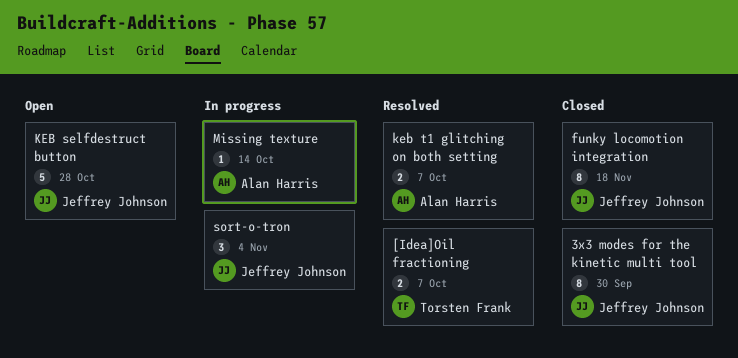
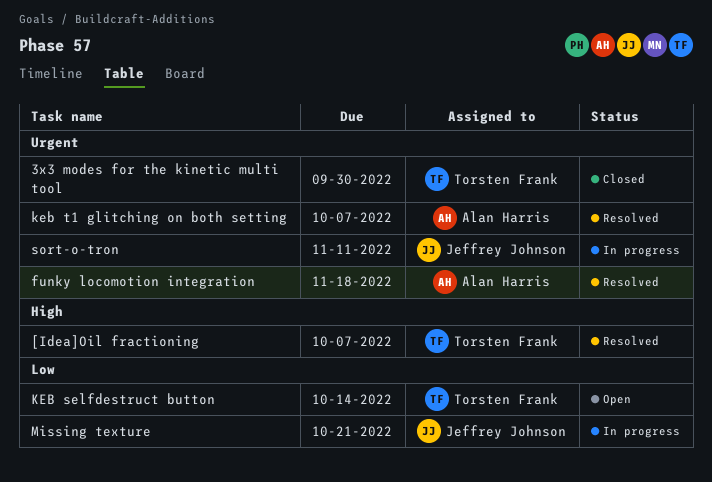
3x3 modes for the kinetic multi tool, owner: Jeffrey Johnson -> Torsten Frank
funky locomotion integration, status: Closed -> Resolved
funky locomotion integration, owner: Jeffrey Johnson -> Alan Harris
KEB selfdestruct button, owner: Jeffrey Johnson -> Torsten Frank
KEB selfdestruct button, due: Oct 28 -> Oct 14
Missing texture, owner: Alan Harris -> Jeffrey Johnson
Missing texture, due: Oct 14 -> Oct 21
sort-o-tron, due: Nov 4 -> Nov 11

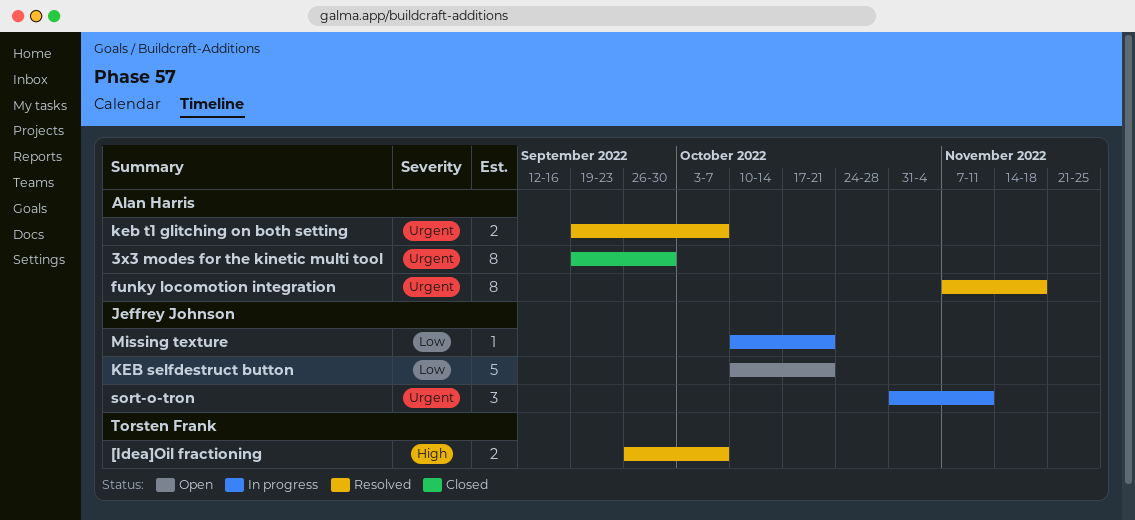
3x3 modes for the kinetic multi tool, owner: Torsten Frank -> Alan Harris
KEB selfdestruct button, owner: Torsten Frank -> Jeffrey Johnson
KEB selfdestruct button, due: Oct 14 -> Oct 21

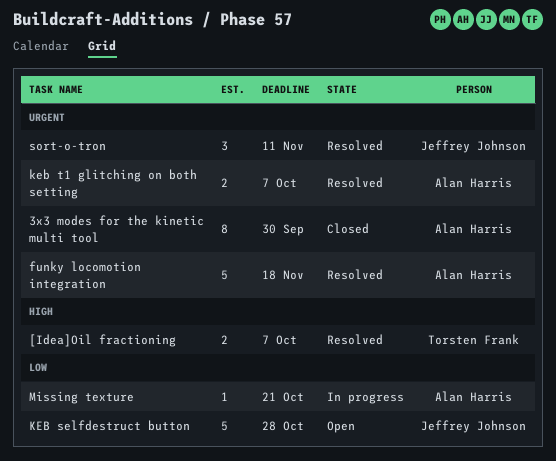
funky locomotion integration, estimate: 8 -> 5
KEB selfdestruct button, due: Oct 21 -> Oct 28
Missing texture, owner: Jeffrey Johnson -> Alan Harris
sort-o-tron, status: In progress -> Resolved

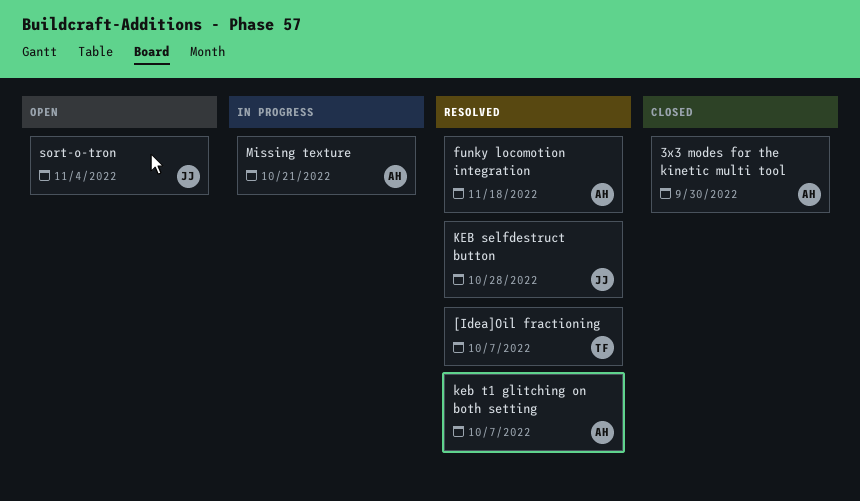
KEB selfdestruct button, status: Open -> Resolved
sort-o-tron, status: Resolved -> Open
sort-o-tron, due: Nov 11 -> Nov 4

